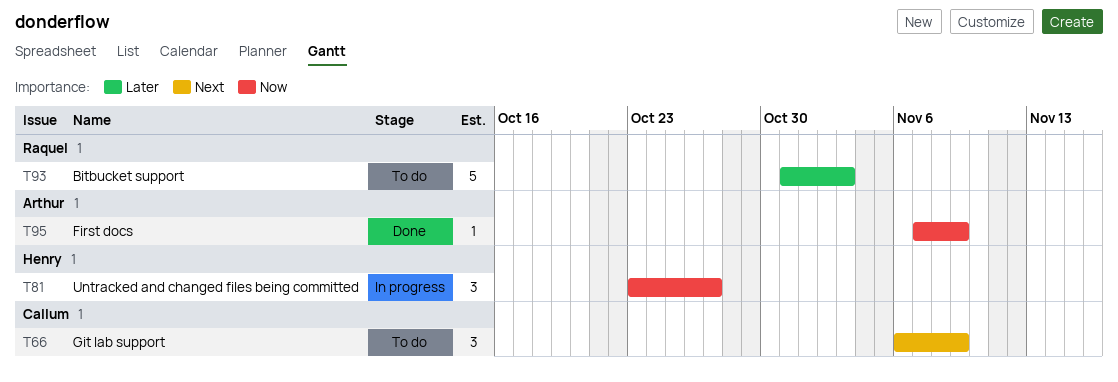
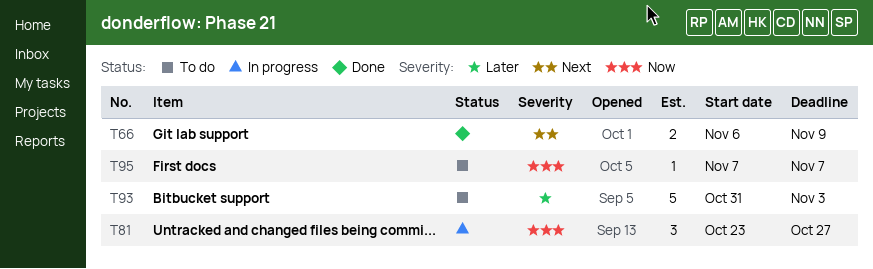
T66, status: To do -> Done
T66, estimate: 3 -> 2
T95, status: Done -> To do
T95, due: Nov 9 -> Nov 7

